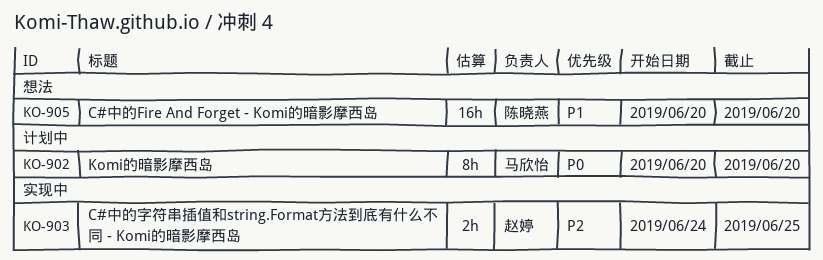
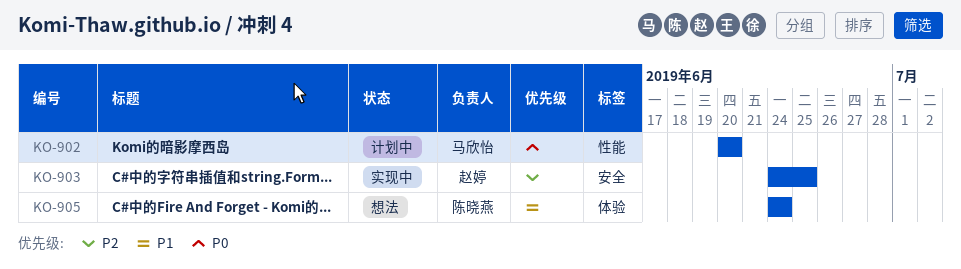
KO-905, start: Jun 20 -> Jun 24
KO-905, due: Jun 20 -> Jun 24

